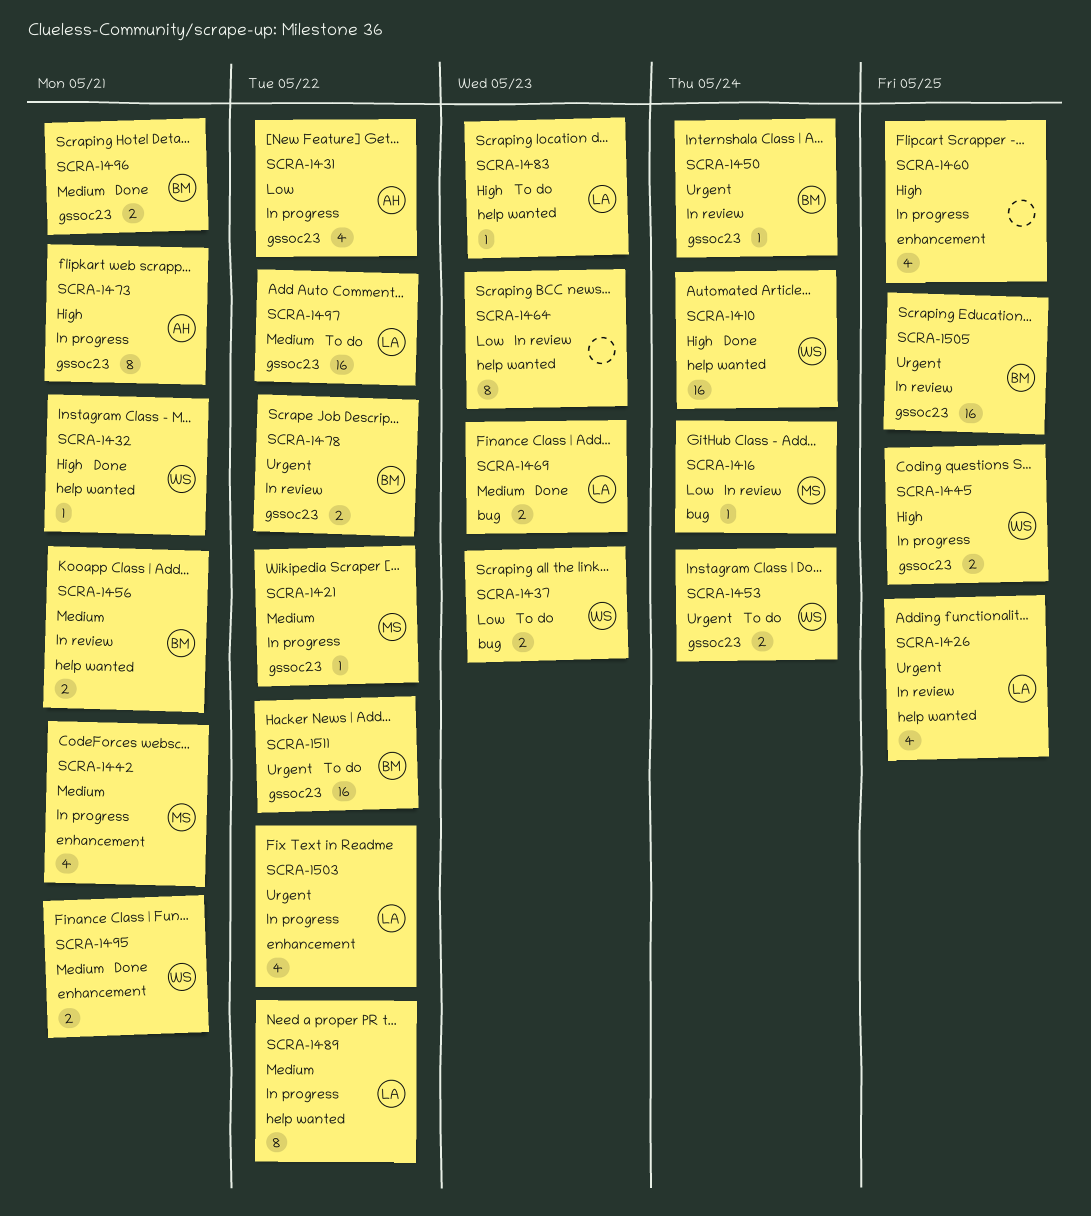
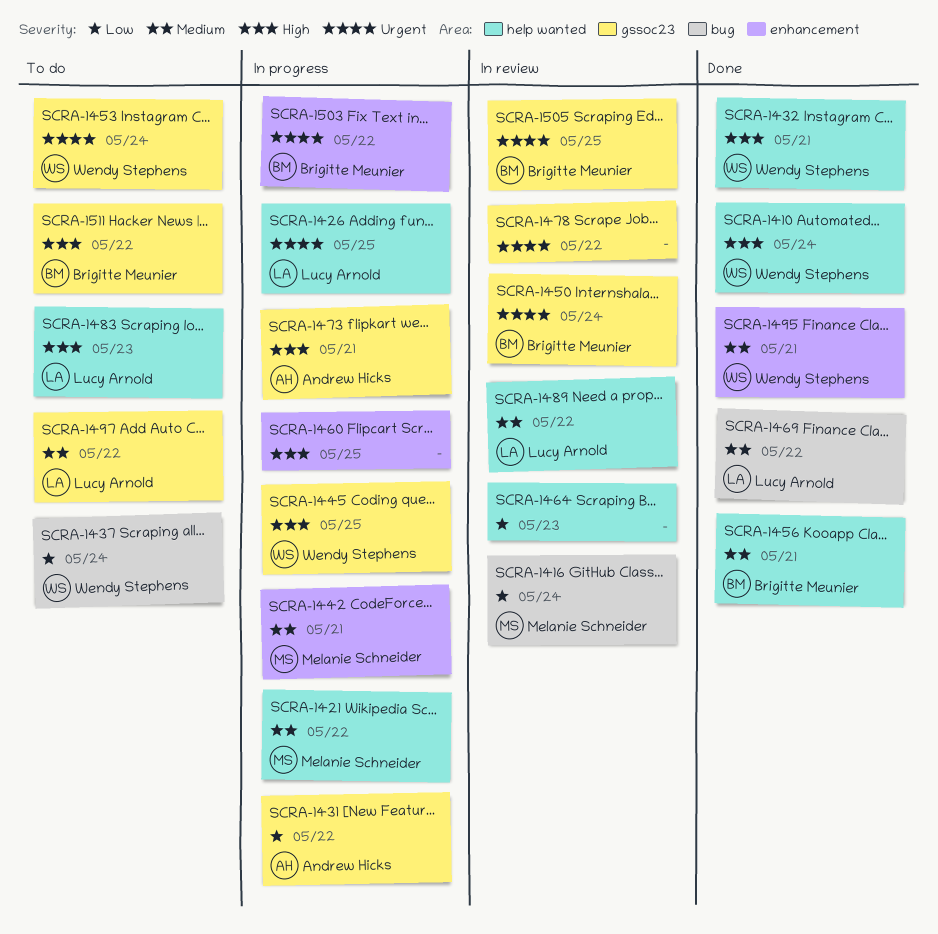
SCRA-1421, label: gssoc23 -> help wanted
SCRA-1426, status: In review -> In progress
SCRA-1437, due: May 23 -> May 24
SCRA-1456, status: In review -> Done
SCRA-1469, due: May 23 -> May 22
SCRA-1478, owner: Brigitte Meunier -> none
SCRA-1489, status: In progress -> In review
SCRA-1496: present -> none
SCRA-1503, owner: Lucy Arnold -> Brigitte Meunier
SCRA-1511, priority: Urgent -> High

